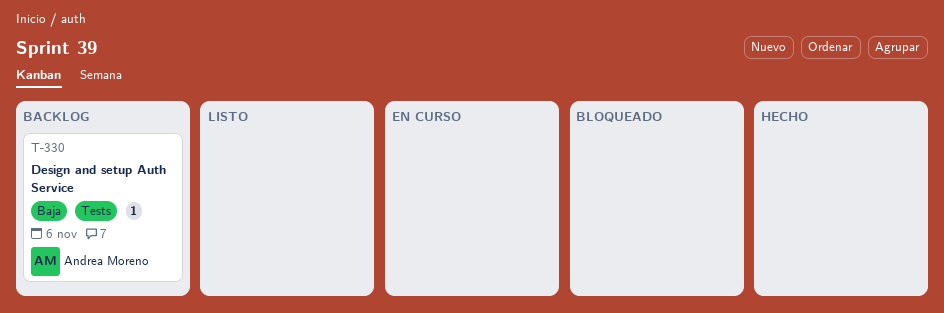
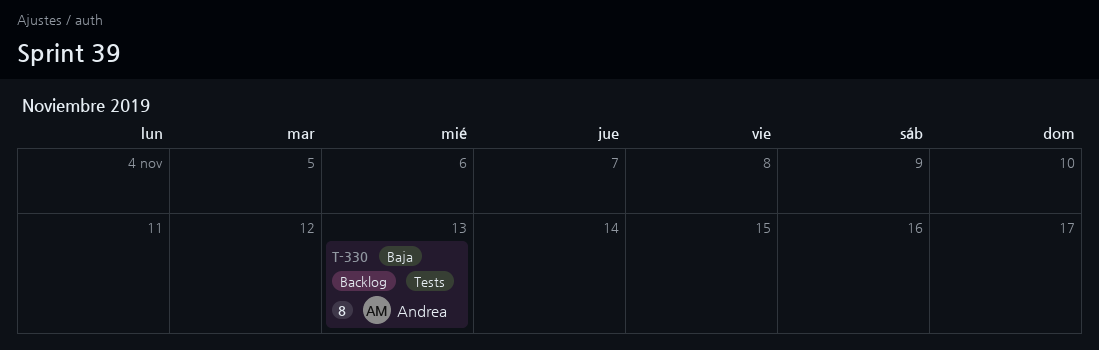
T-330, estimate: 1 -> 8
T-330, due: Nov 6 -> Nov 13

